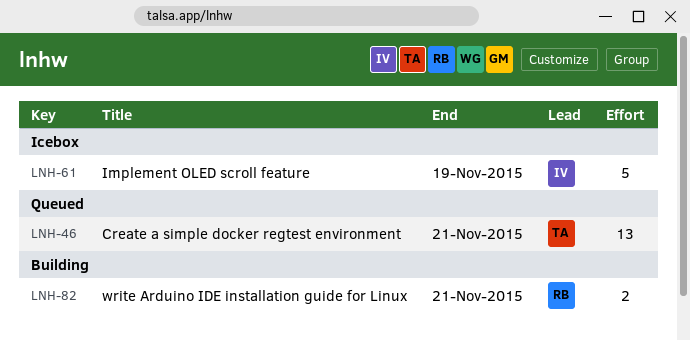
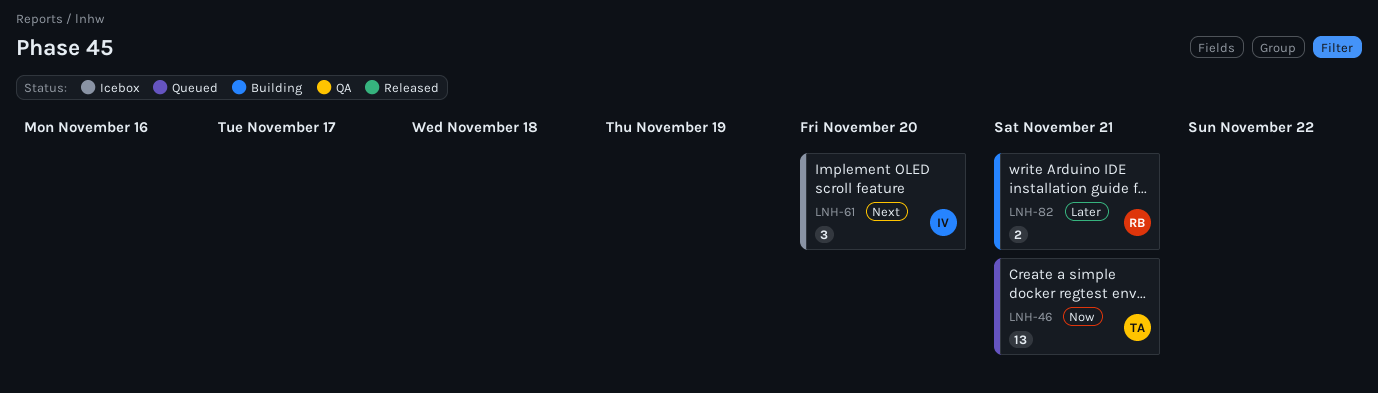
LNH-61, estimate: 5 -> 3
LNH-61, due: Nov 19 -> Nov 20

